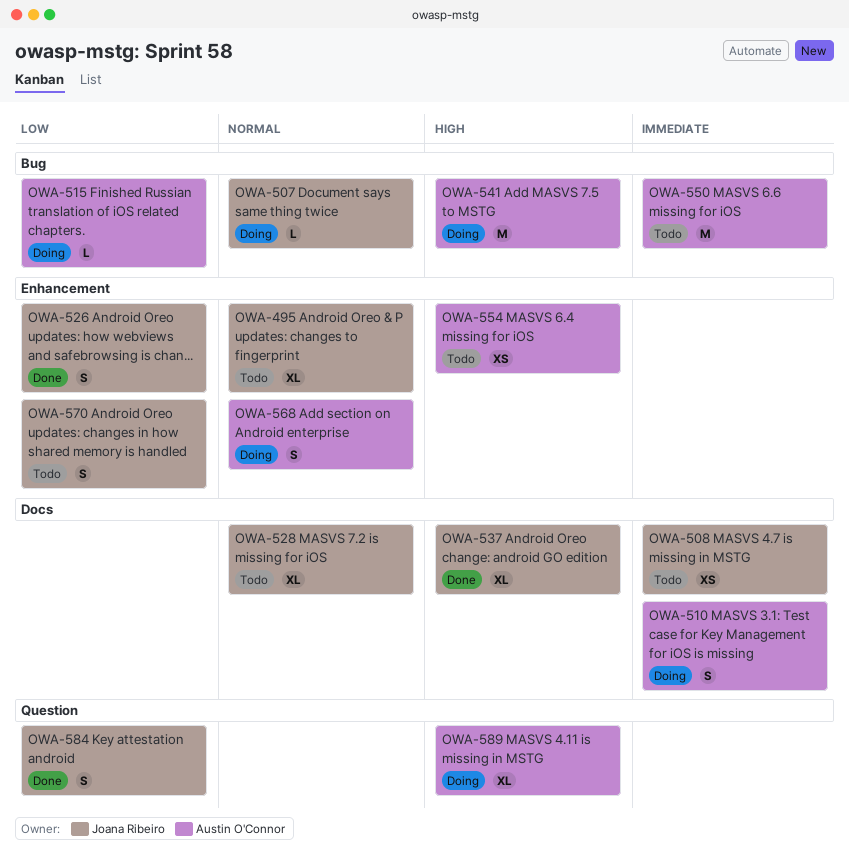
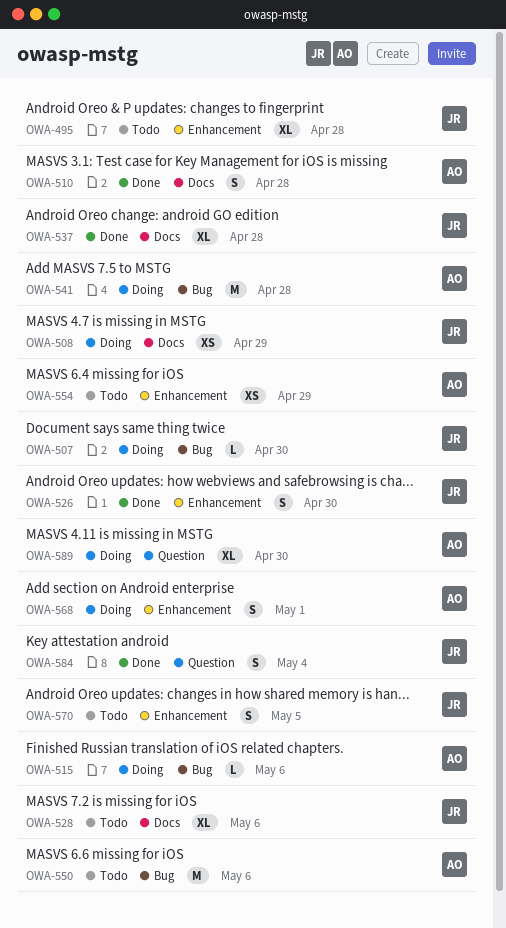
OWA-508, status: Todo -> Doing
OWA-510, status: Doing -> Done

